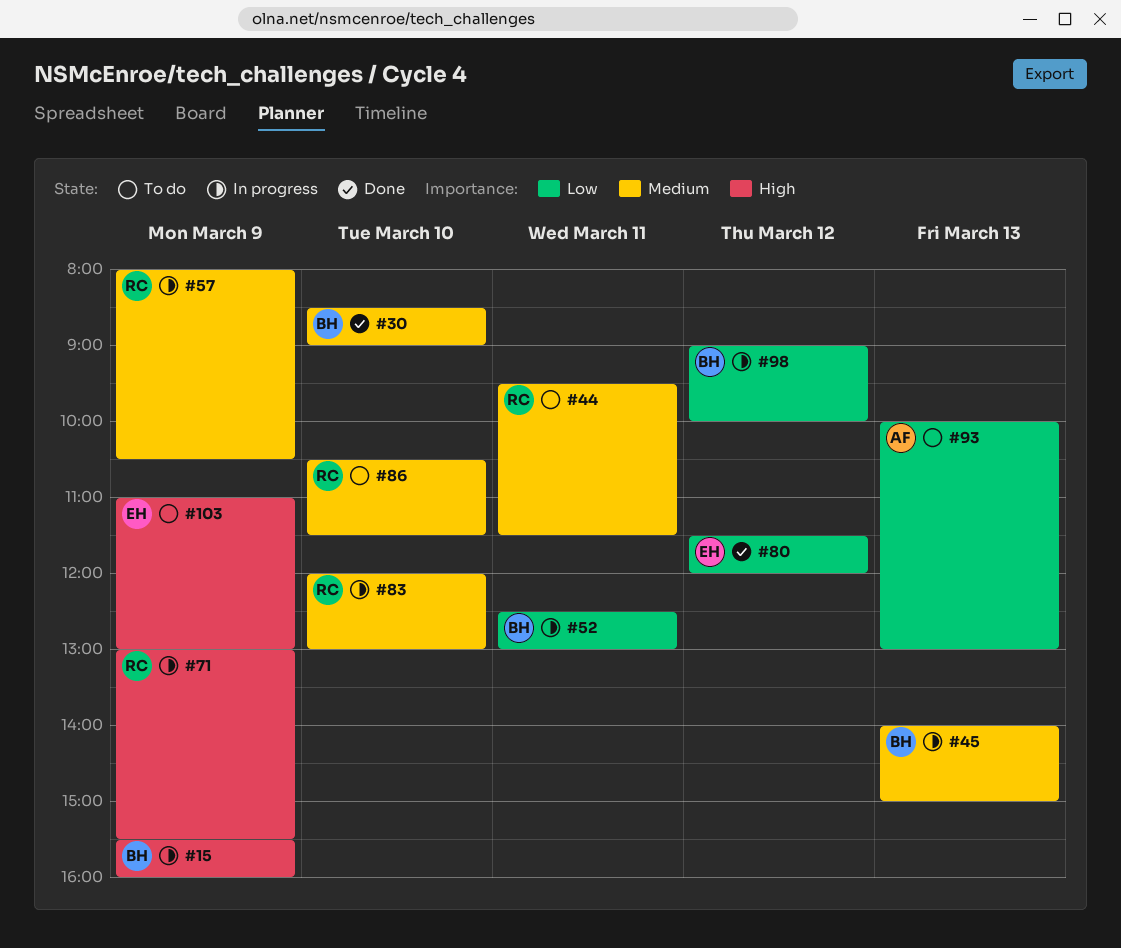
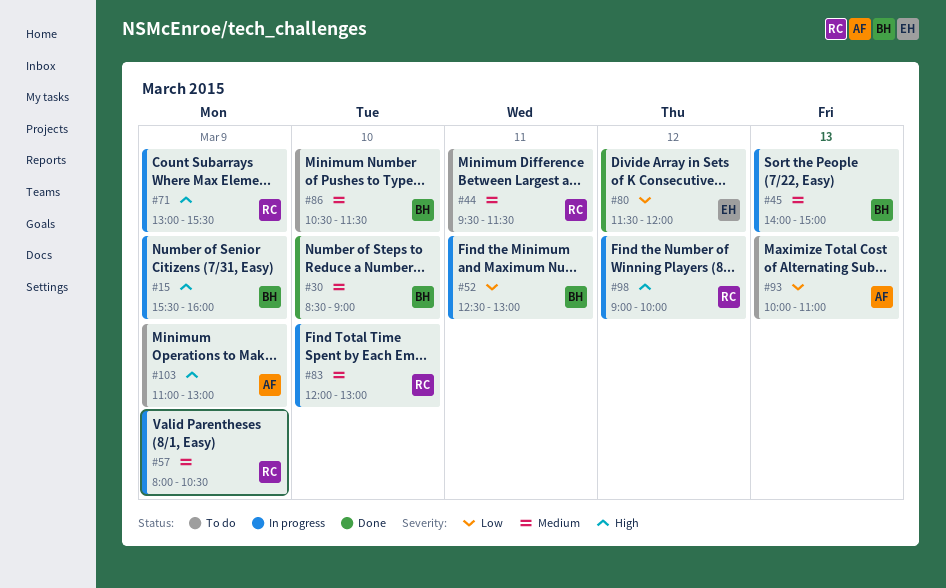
#86, owner: RC -> BH
#93, ends: 13:00 -> 11:00
#98, owner: BH -> RC
#98, priority: Low -> High
#103, owner: EH -> AF

